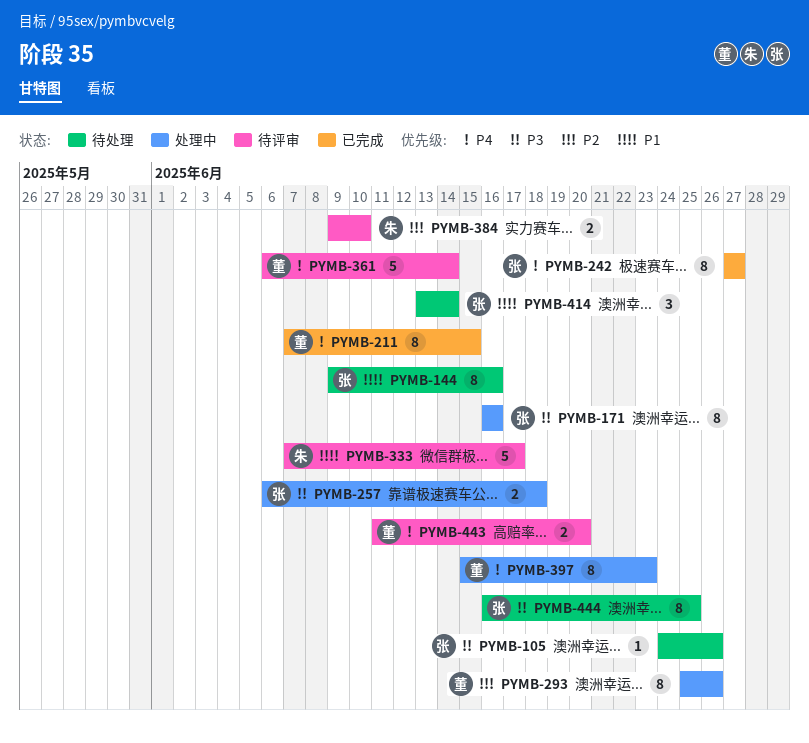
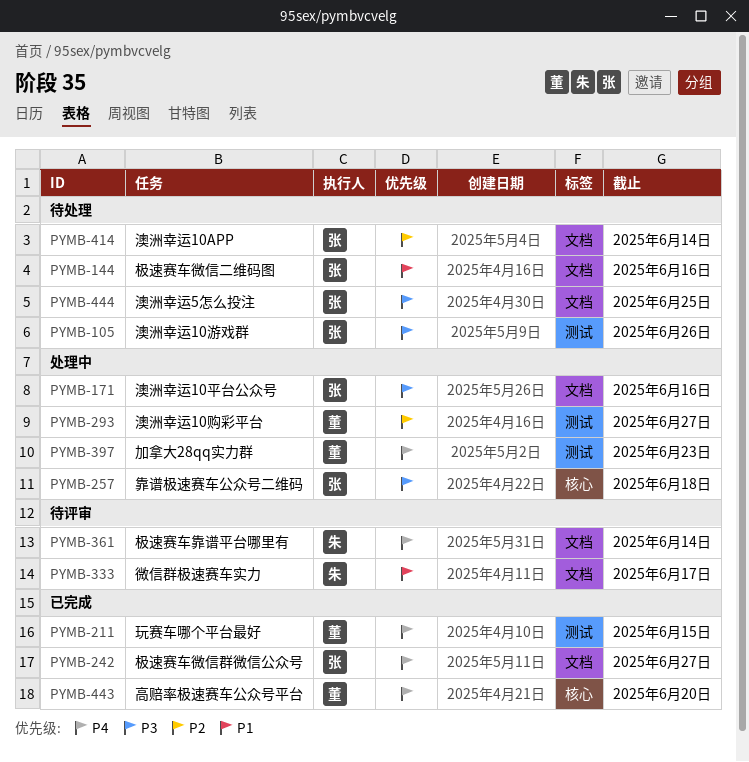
PYMB-293, due: Jun 26 -> Jun 27
PYMB-361, owner: 董 -> 朱
PYMB-384: present -> none
PYMB-414, priority: P1 -> P2
PYMB-443, status: 待评审 -> 已完成

